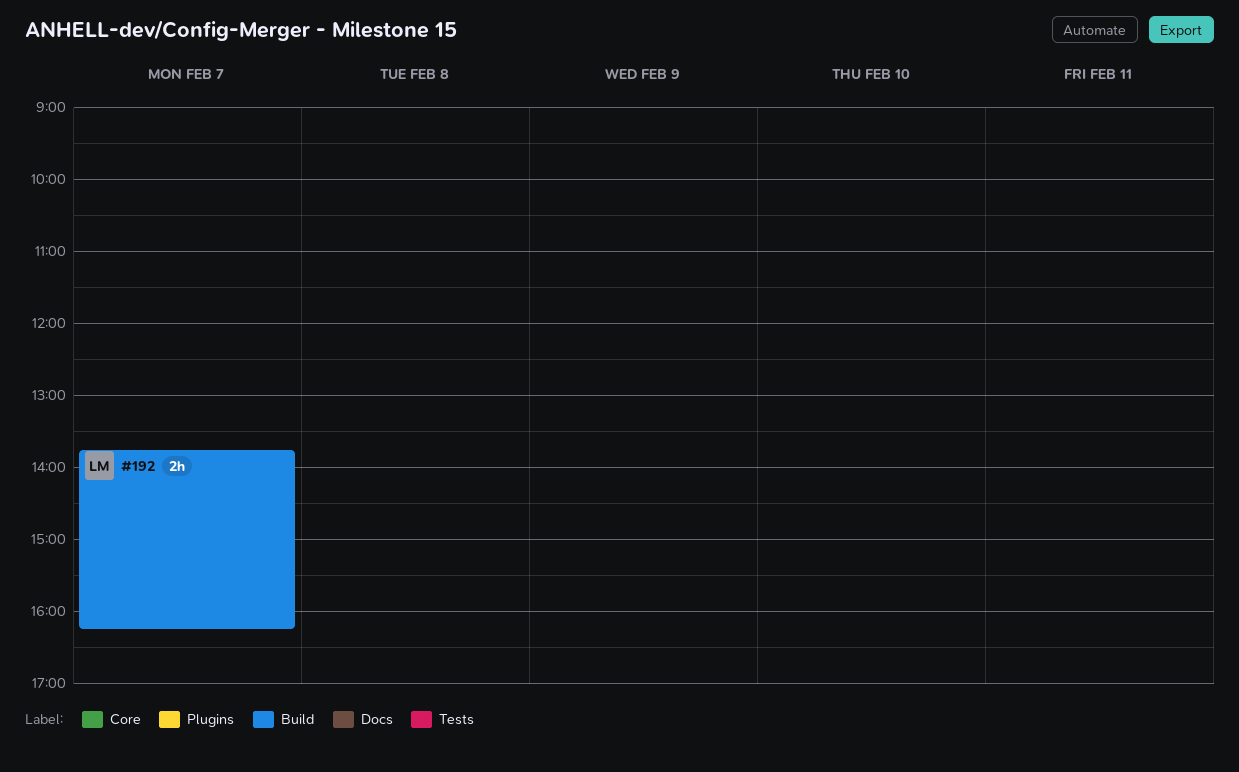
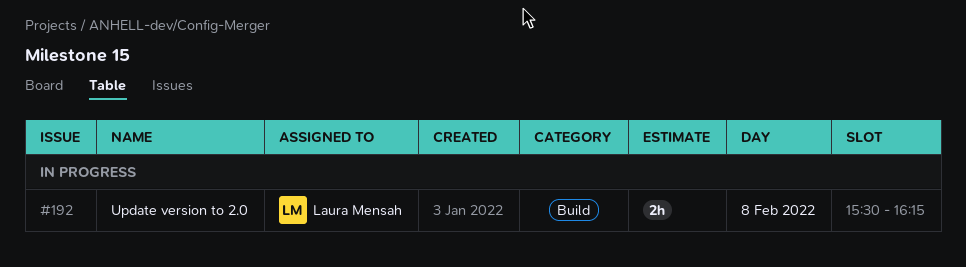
#192, day: Feb 7 -> Feb 8
#192, begins: 13:45 -> 15:30

